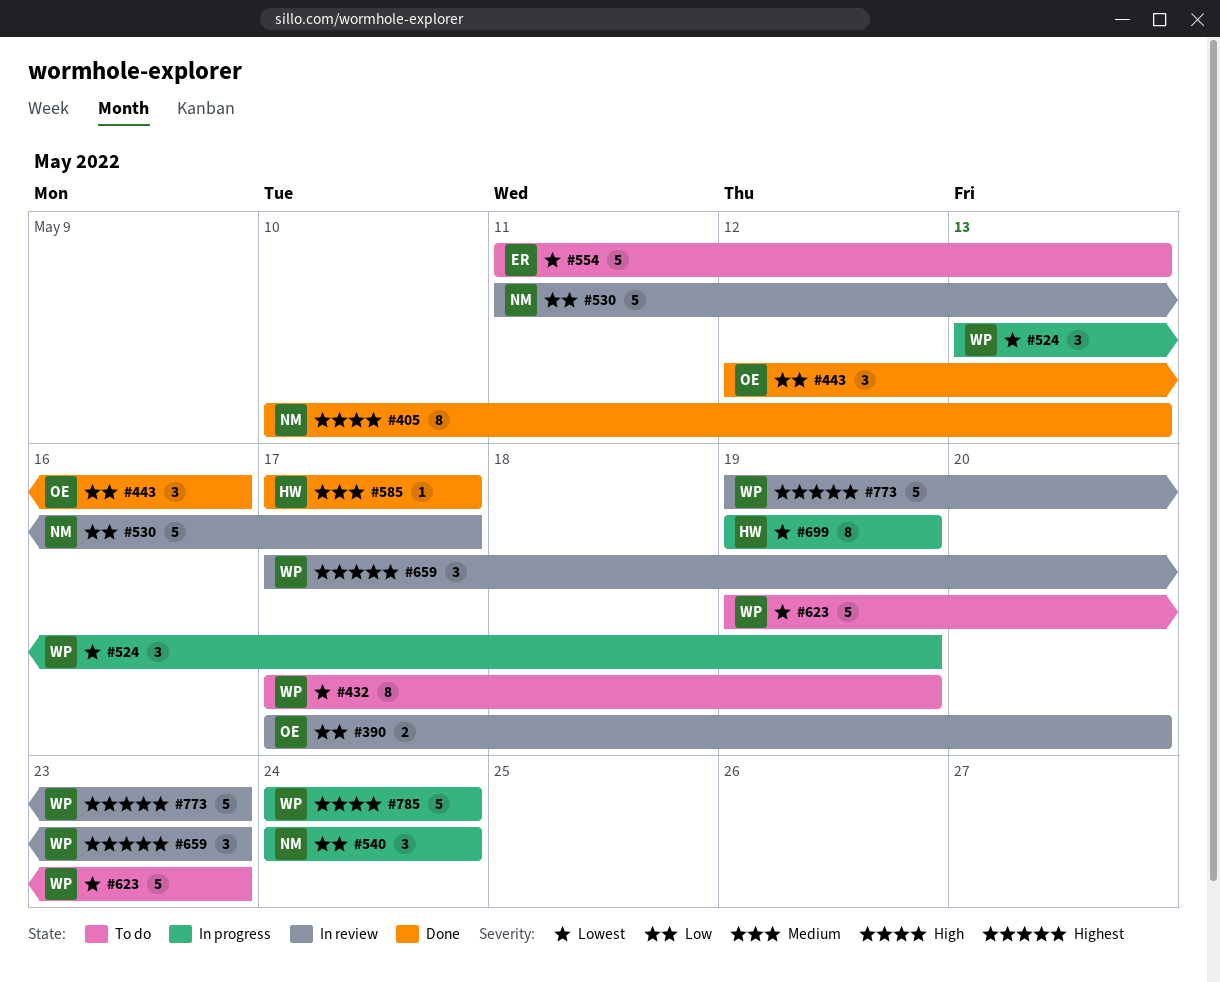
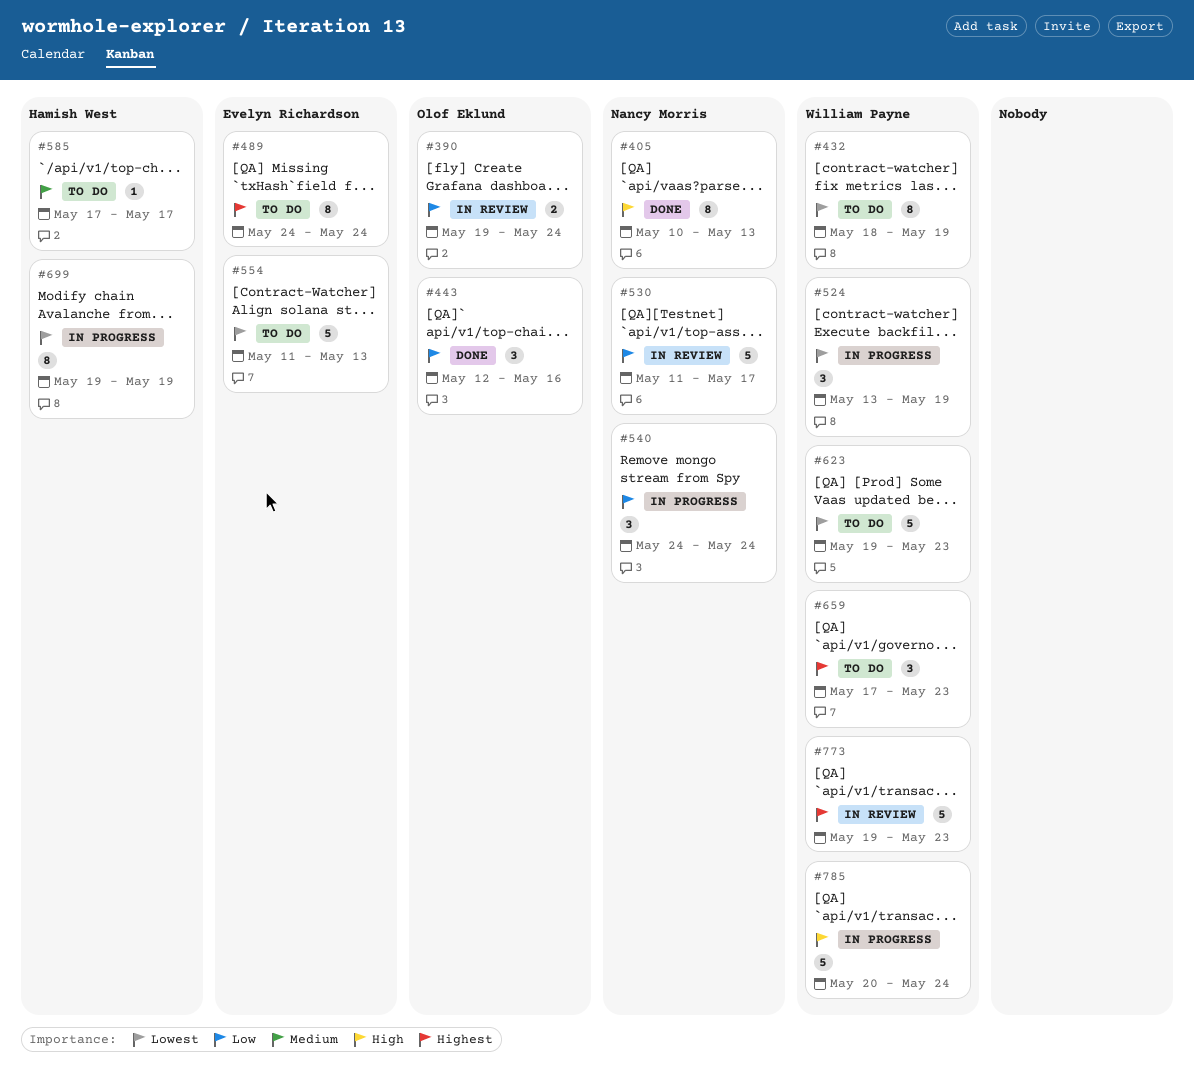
#390, start: May 17 -> May 19
#390, due: May 20 -> May 24
#432, start: May 17 -> May 18
#489: none -> present
#585, status: Done -> To do
#659, status: In review -> To do
#785, start: May 24 -> May 20

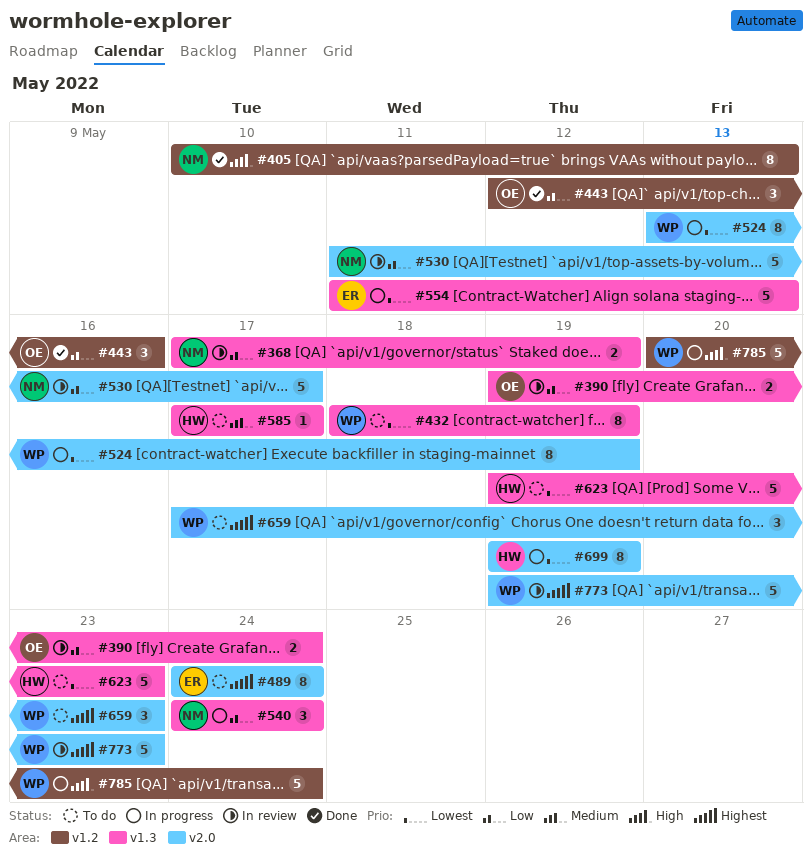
#368: none -> present
#524, estimate: 3 -> 8
#554, status: To do -> In progress
#623, owner: William Payne -> Hamish West

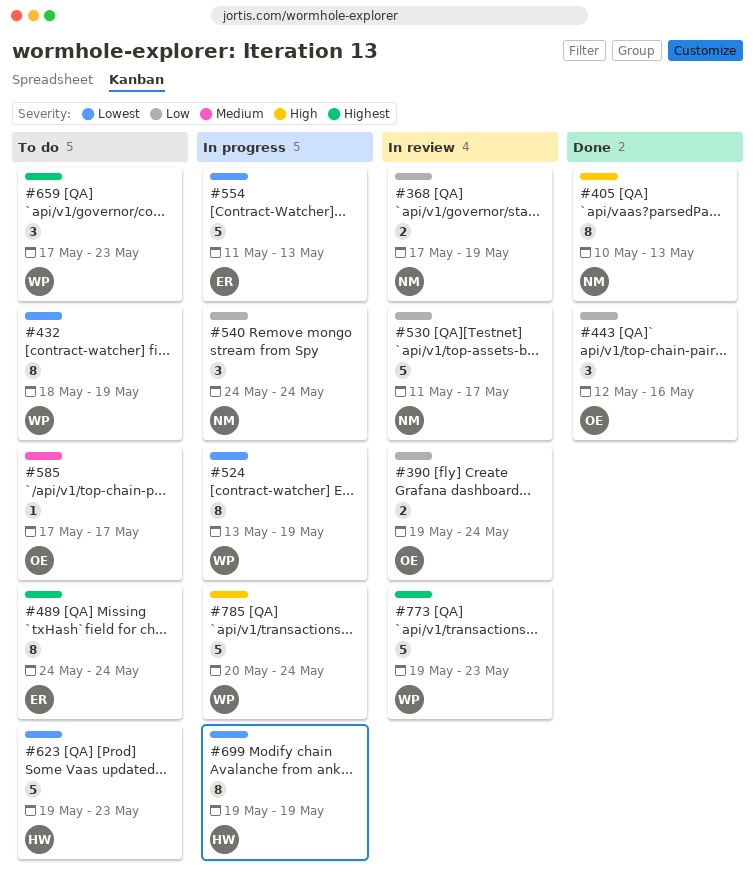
#585, owner: HW -> OE

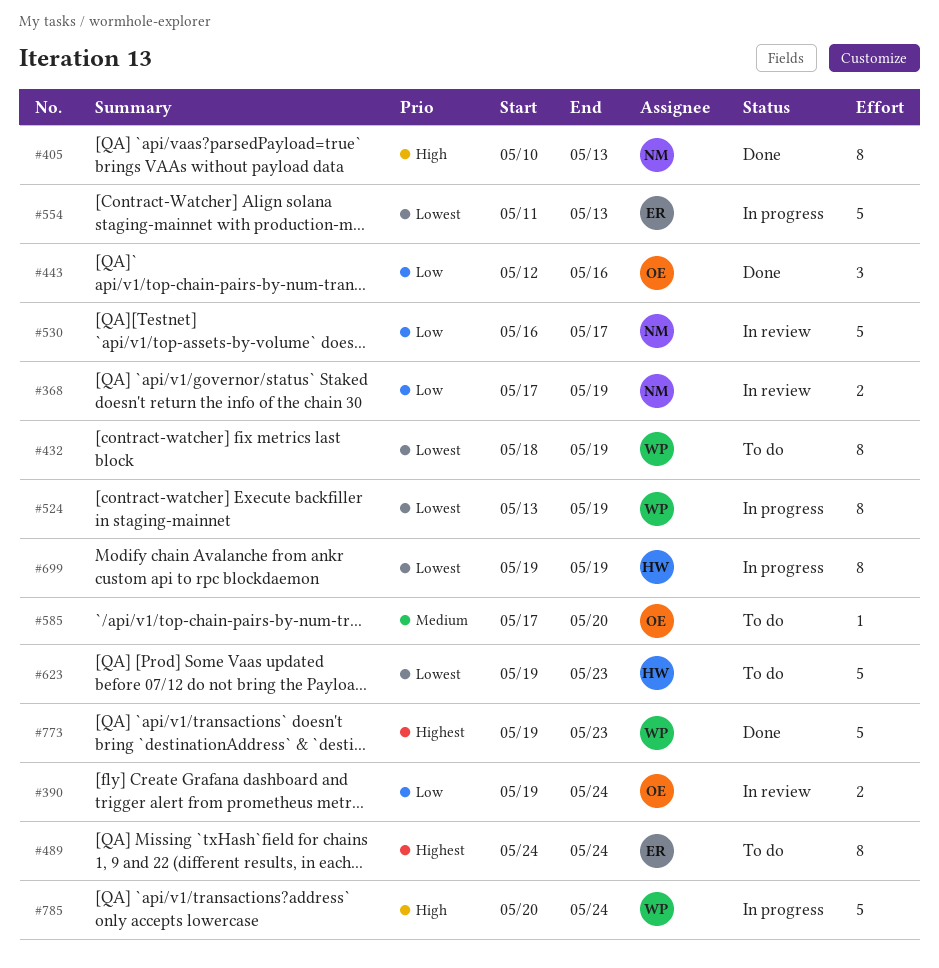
#530, start: May 11 -> May 16
#540: present -> none
#585, due: May 17 -> May 20
#659: present -> none
#773, status: In review -> Done

